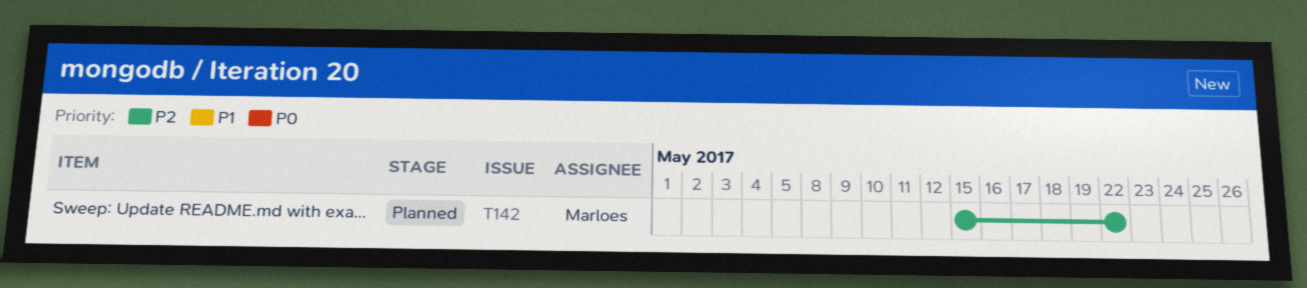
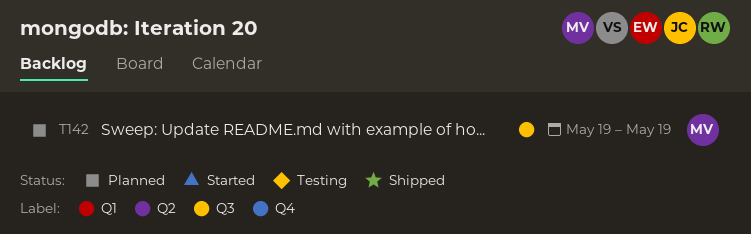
T142, start: May 15 -> May 19
T142, due: May 22 -> May 19

